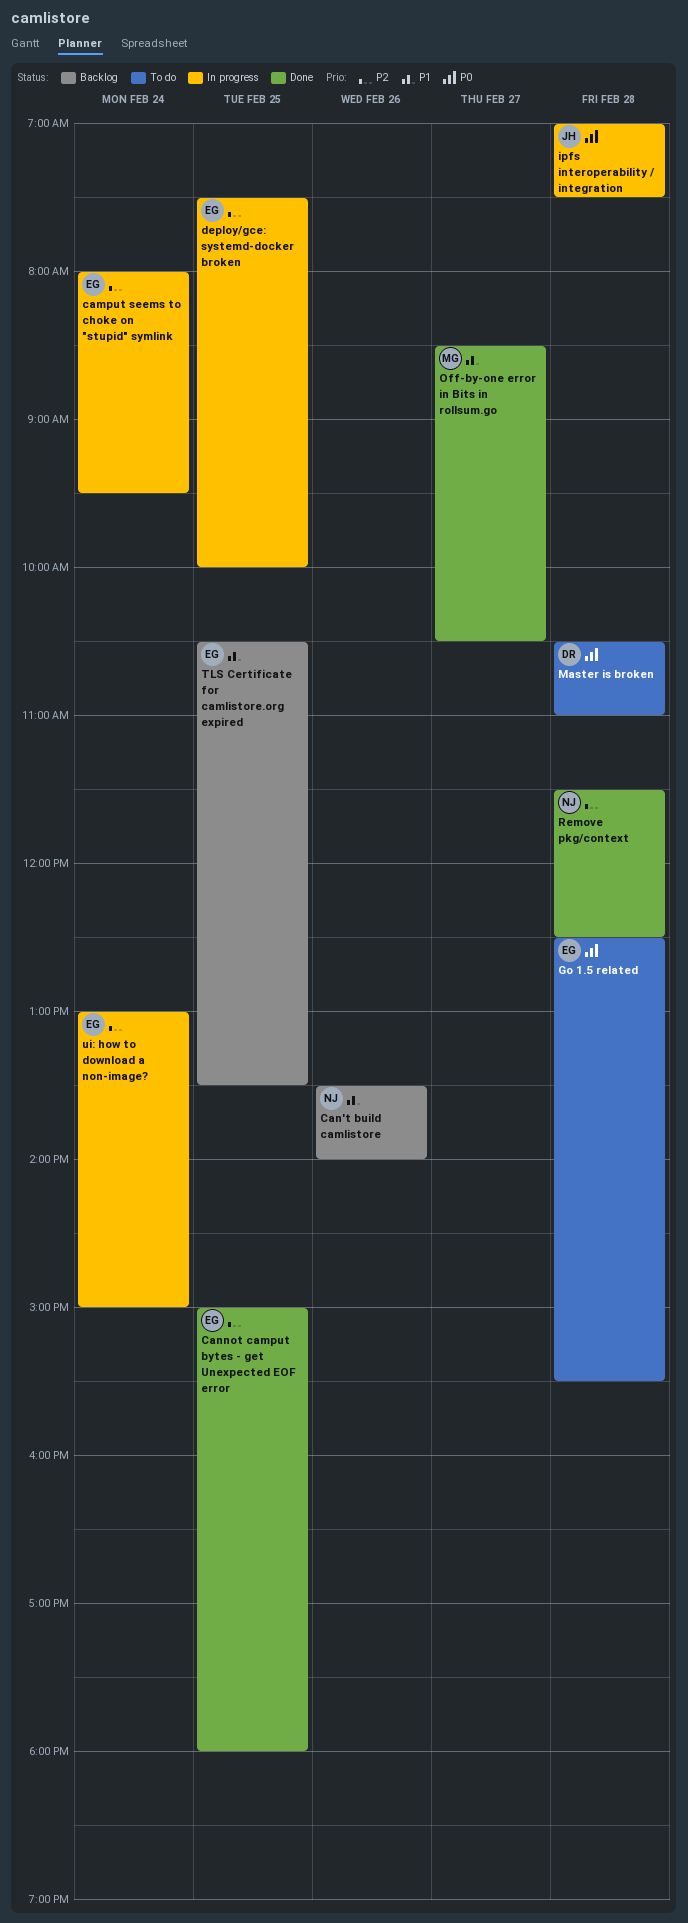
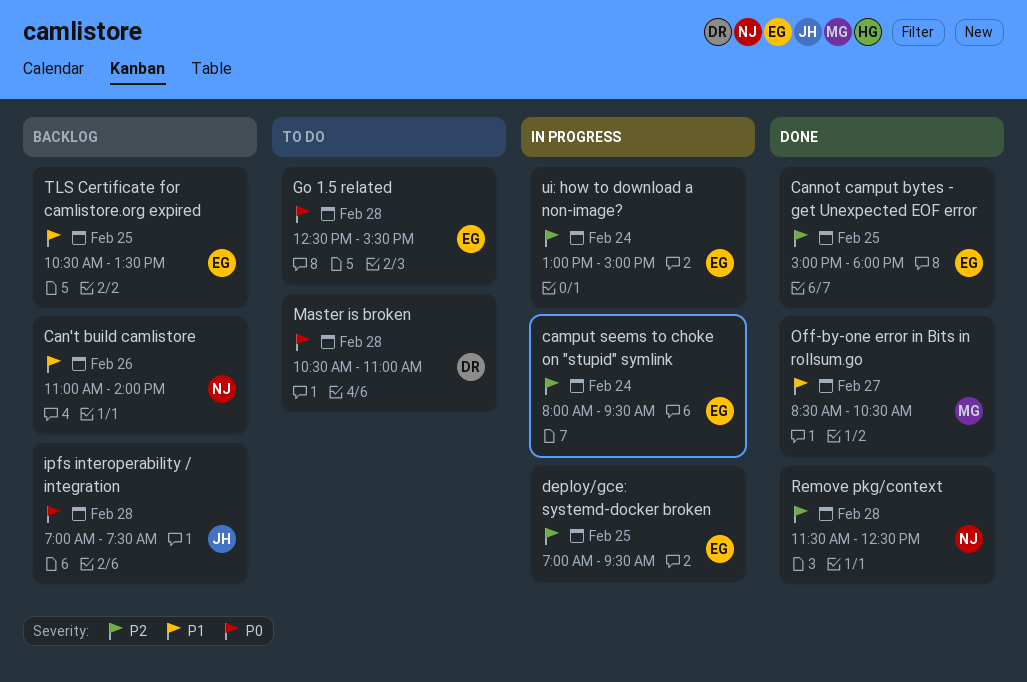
Can't build camlistore, begins: 13:30 -> 11:00
deploy/gce: systemd-docker broken, begins: 07:30 -> 07:00
deploy/gce: systemd-docker broken, ends: 10:00 -> 09:30
ipfs interoperability / integration, status: In progress -> Backlog

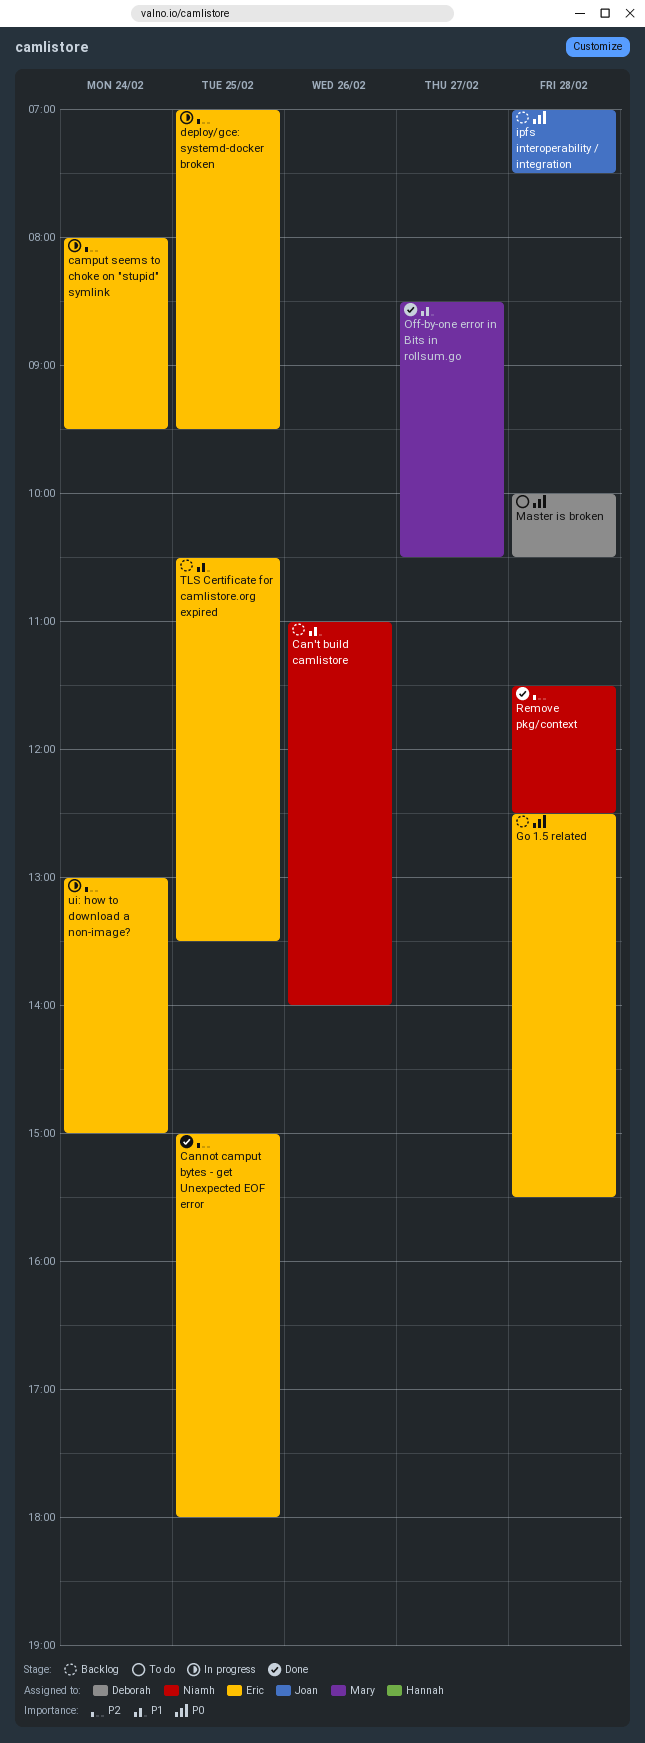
Go 1.5 related, status: To do -> Backlog
Master is broken, begins: 10:30 -> 10:00
Master is broken, ends: 11:00 -> 10:30

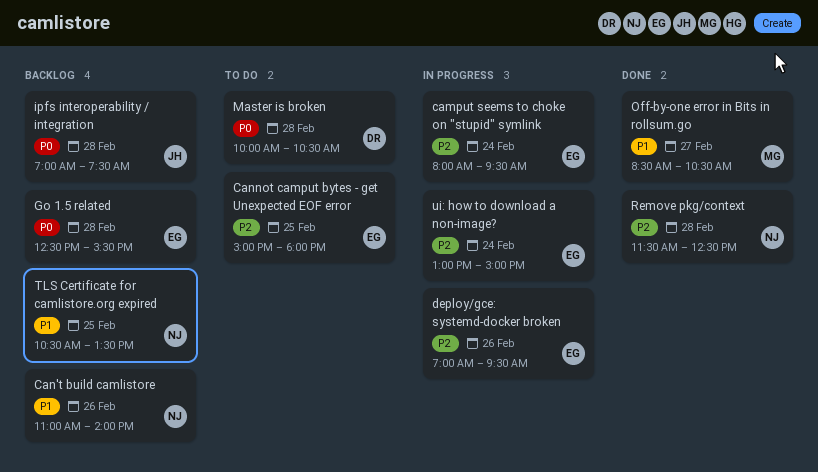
Cannot camput bytes - get Unexpected EOF error, status: Done -> To do
deploy/gce: systemd-docker broken, day: Feb 25 -> Feb 26
TLS Certificate for camlistore.org expired, owner: Eric -> Niamh

